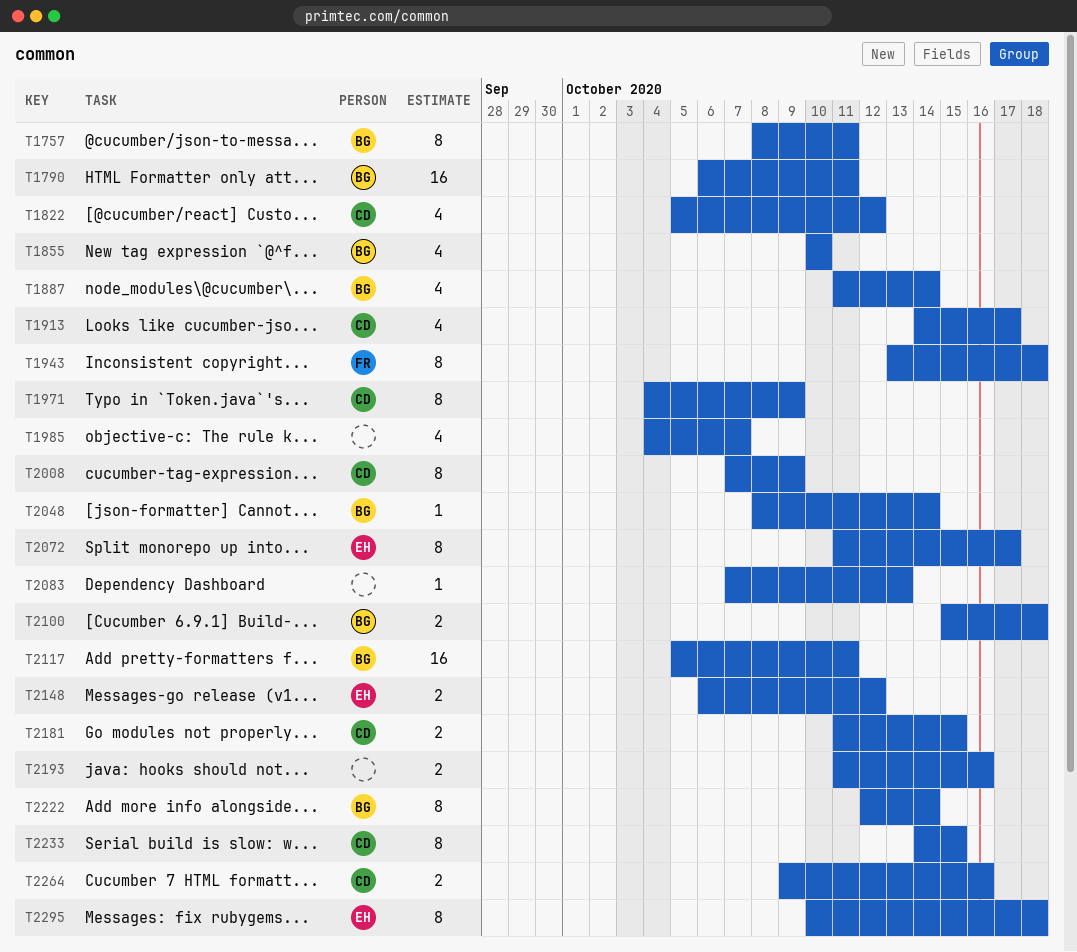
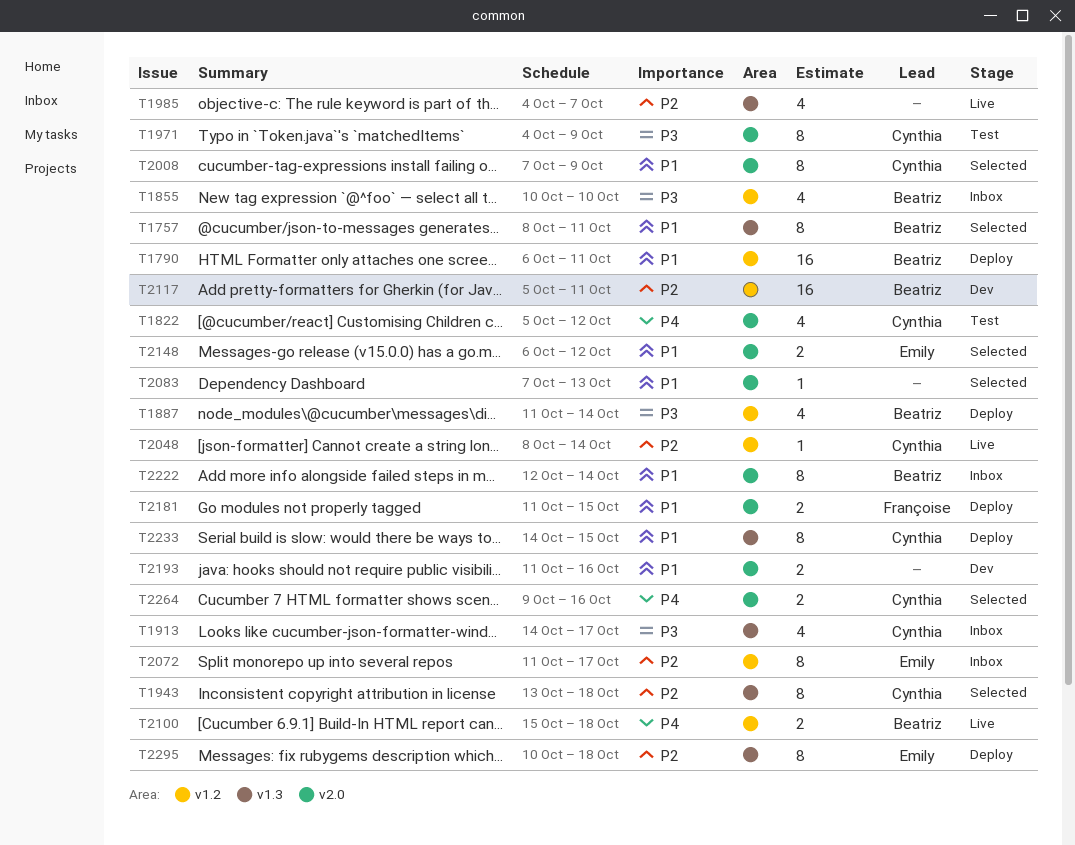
T1943, owner: Françoise -> Cynthia
T2048, owner: Beatriz -> Cynthia
T2181, owner: Cynthia -> Françoise

